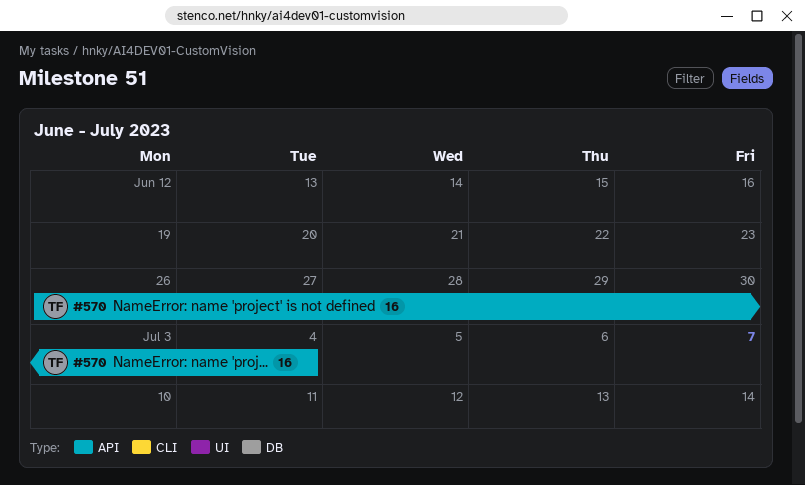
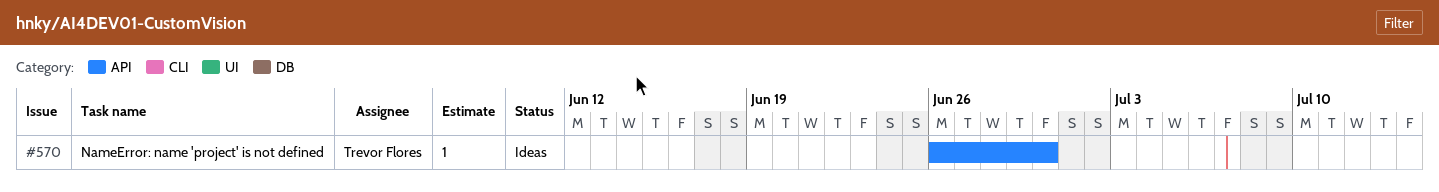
#570, estimate: 16 -> 1
#570, due: Jul 4 -> Jun 30

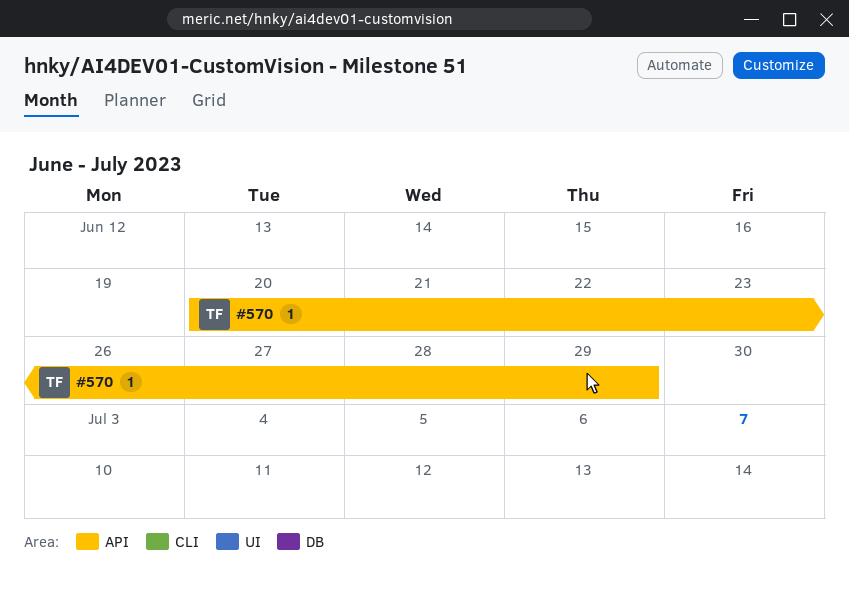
#570, start: Jun 26 -> Jun 20
#570, due: Jun 30 -> Jun 29

